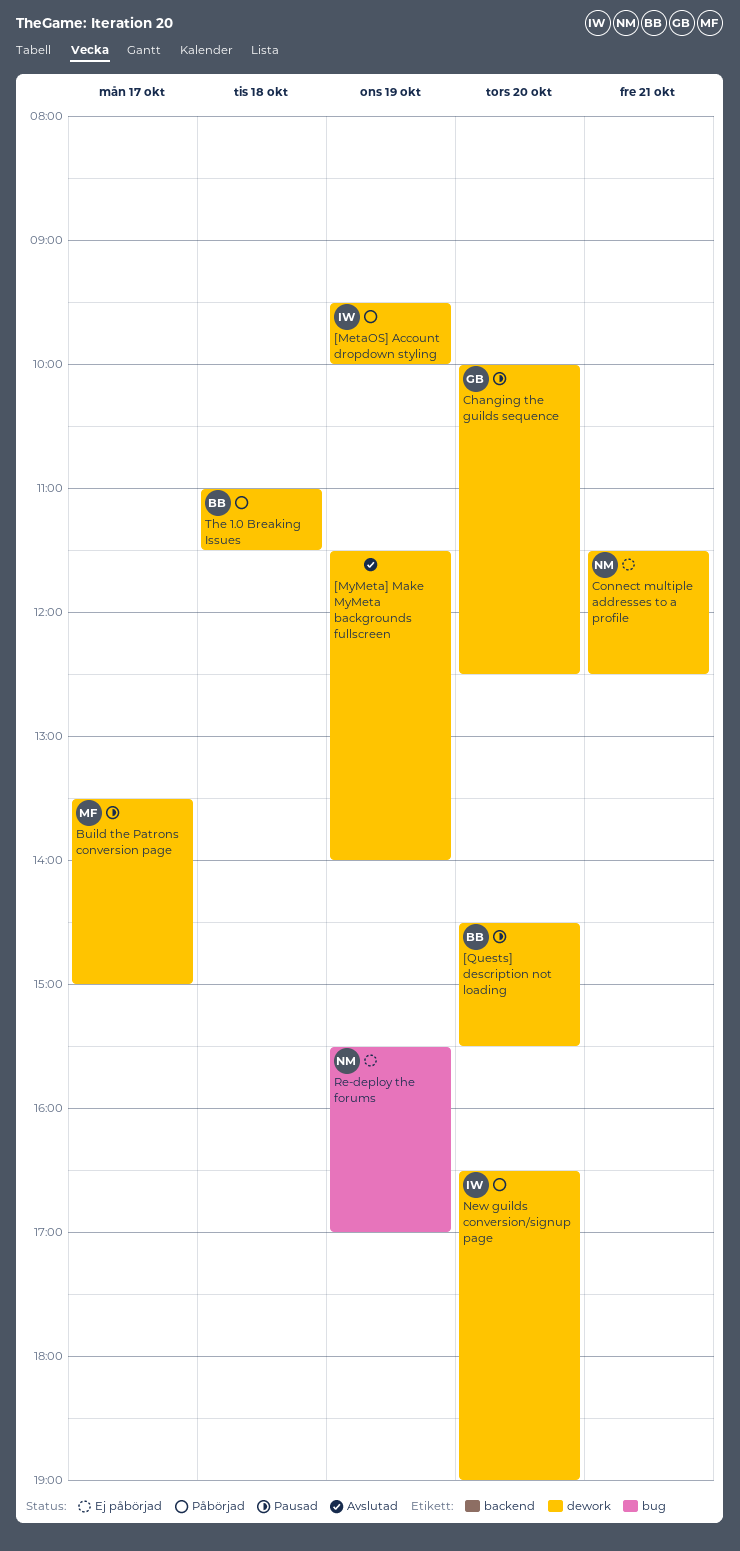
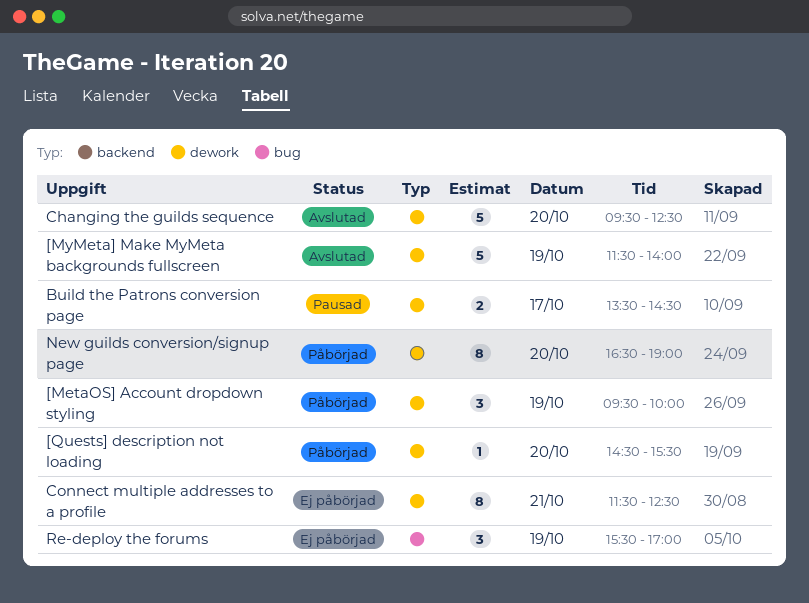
[Quests] description not loading, status: Pausad -> Påbörjad
Build the Patrons conversion page, ends: 15:00 -> 14:30
Changing the guilds sequence, status: Pausad -> Avslutad
Changing the guilds sequence, begins: 10:00 -> 09:30
The 1.0 Breaking Issues: present -> none

